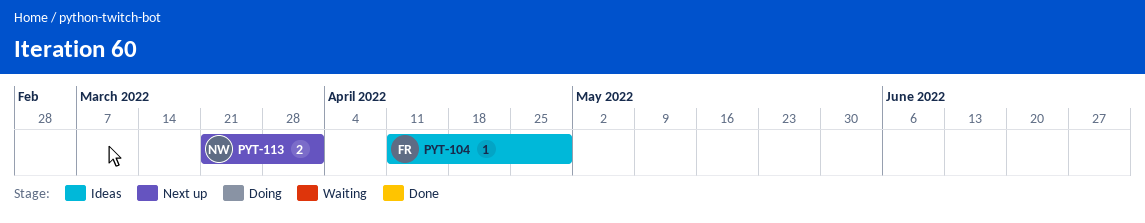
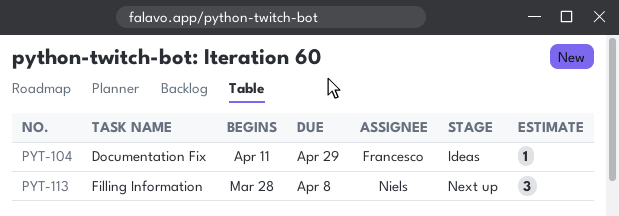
PYT-113, estimate: 2 -> 3
PYT-113, start: Mar 21 -> Mar 28
PYT-113, due: Apr 1 -> Apr 8

